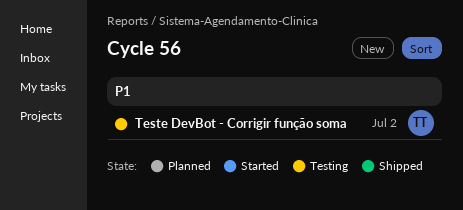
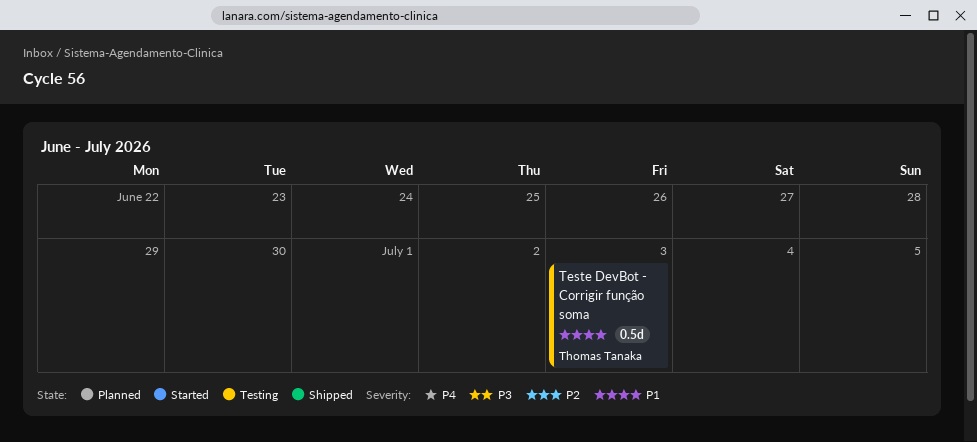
Teste DevBot - Corrigir função soma, due: Jul 2 -> Jul 3

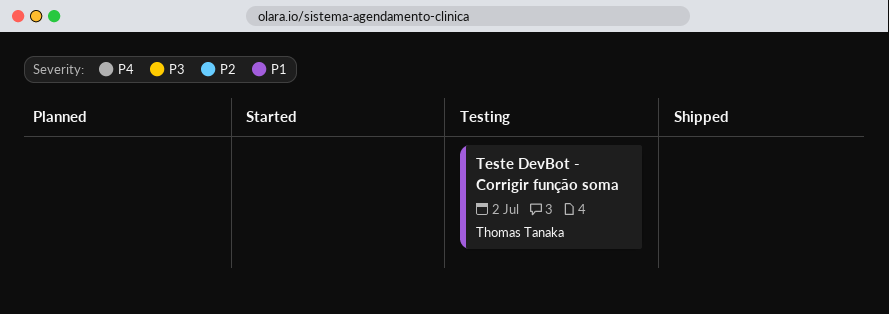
Teste DevBot - Corrigir função soma, due: Jul 3 -> Jul 2

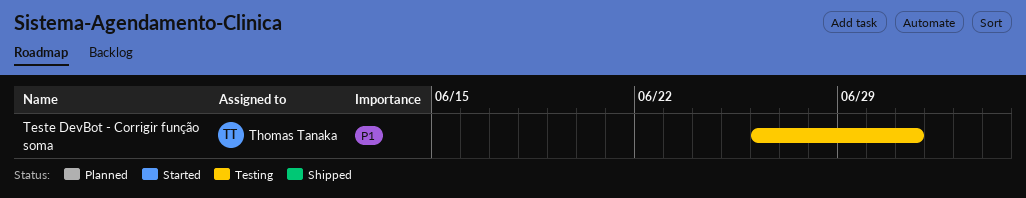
Teste DevBot - Corrigir função soma, due: Jul 2 -> Jul 1

